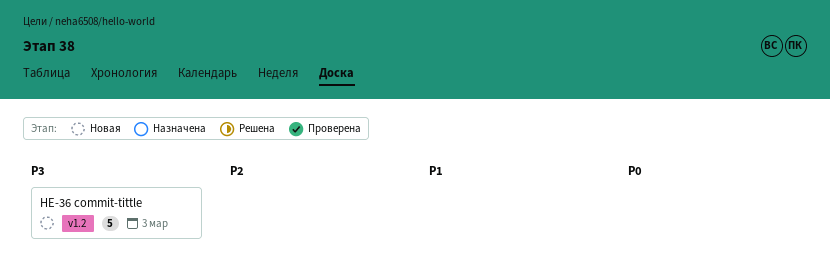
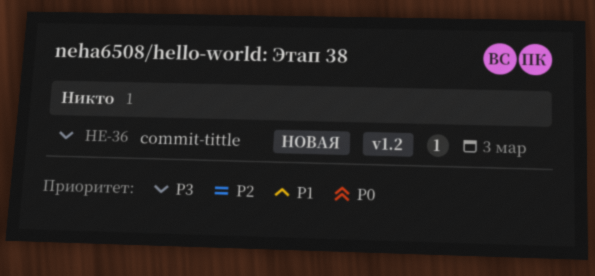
HE-36, estimate: 5 -> 1

